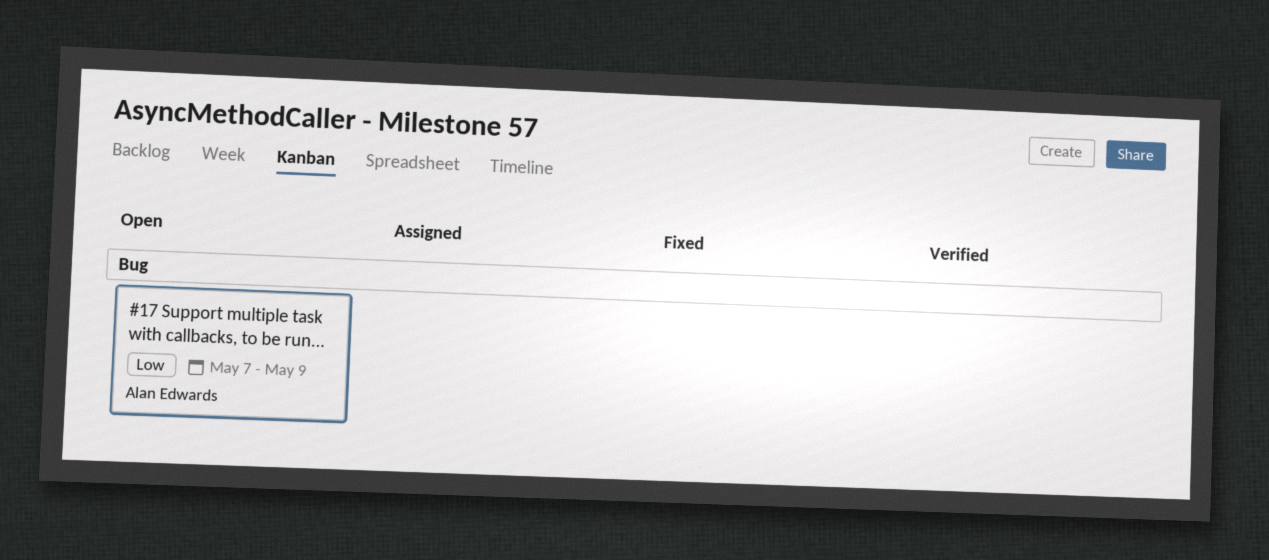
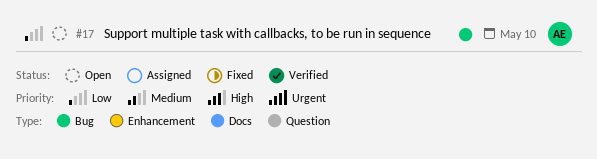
#17, due: May 9 -> May 10

